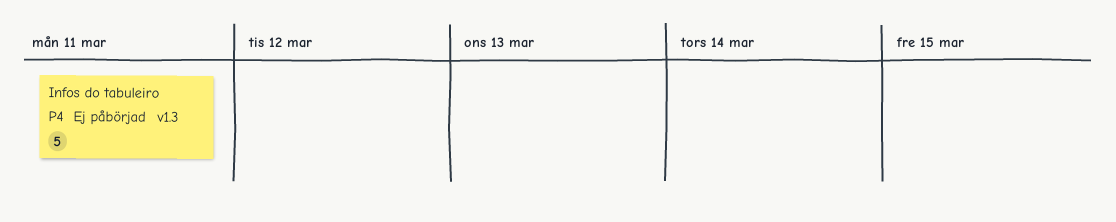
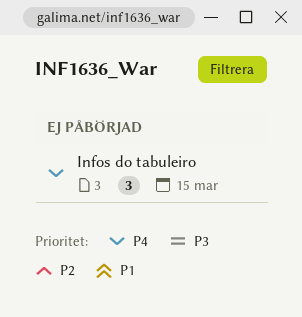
Infos do tabuleiro, estimate: 5 -> 3
Infos do tabuleiro, due: Mar 11 -> Mar 15

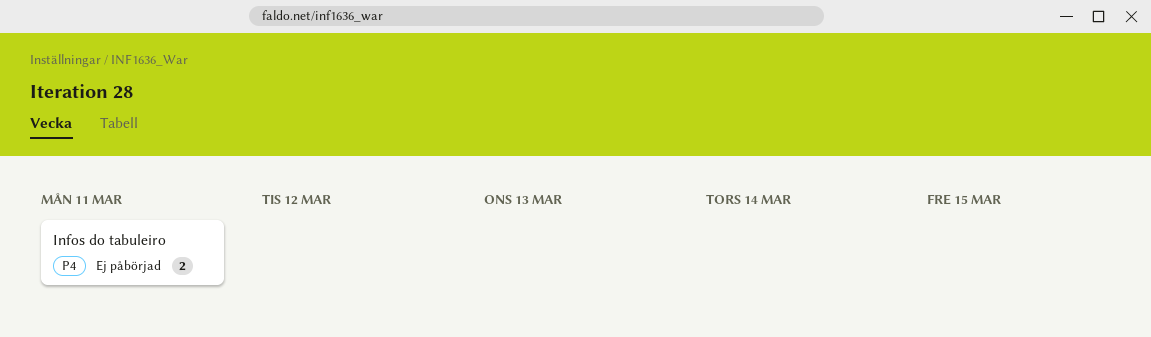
Infos do tabuleiro, estimate: 3 -> 2
Infos do tabuleiro, due: Mar 15 -> Mar 11

